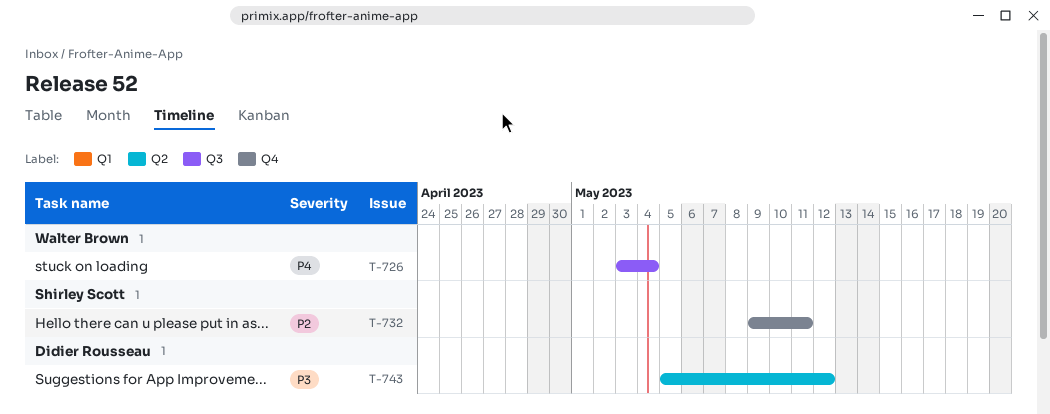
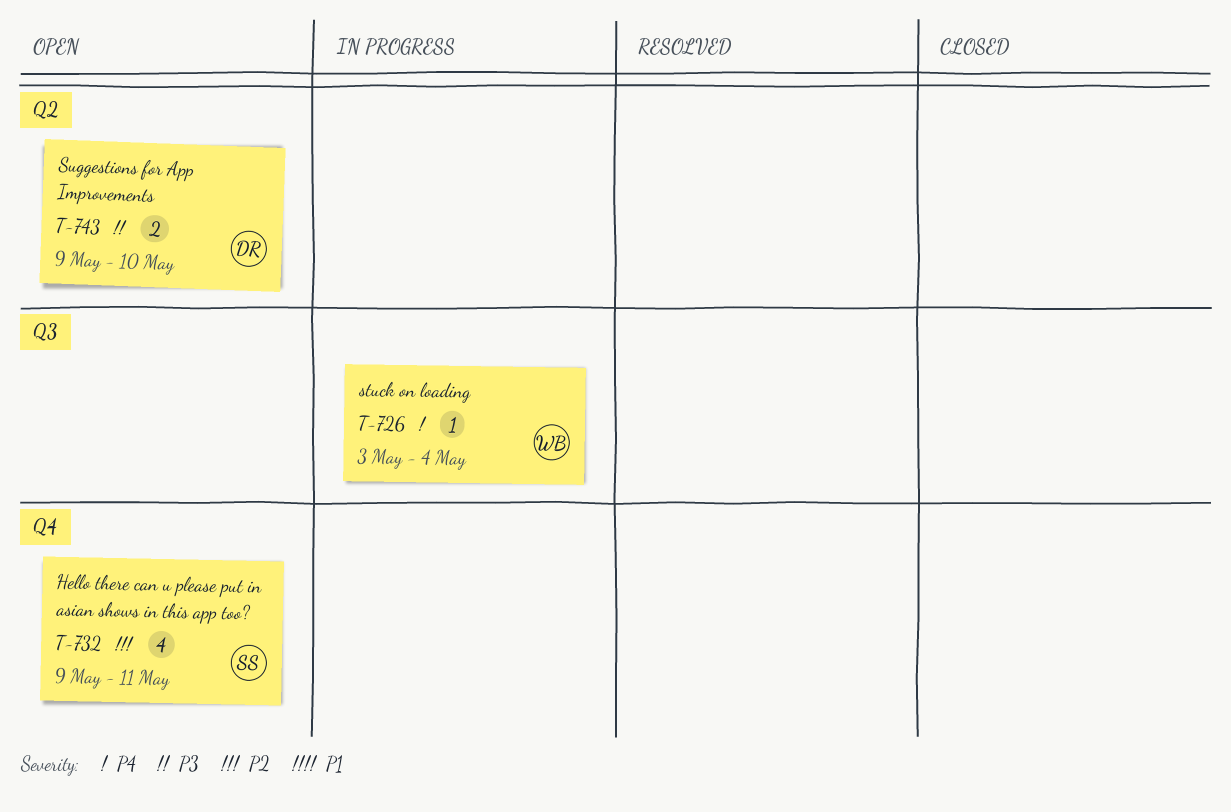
T-743, start: May 5 -> May 9
T-743, due: May 12 -> May 10

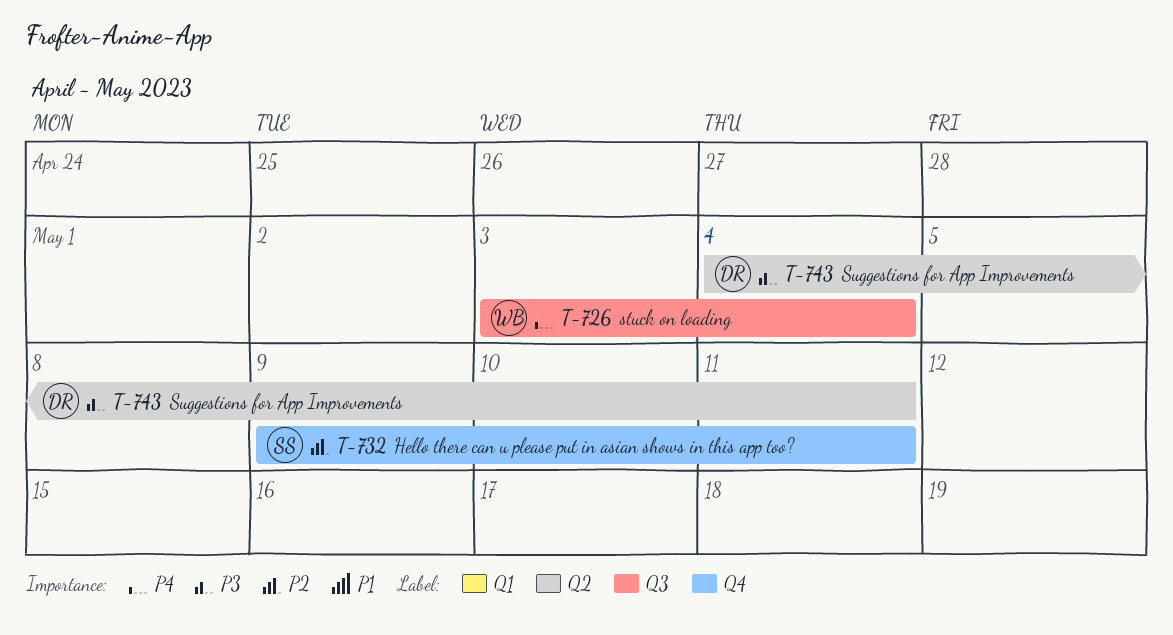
T-743, start: May 9 -> May 4
T-743, due: May 10 -> May 11

